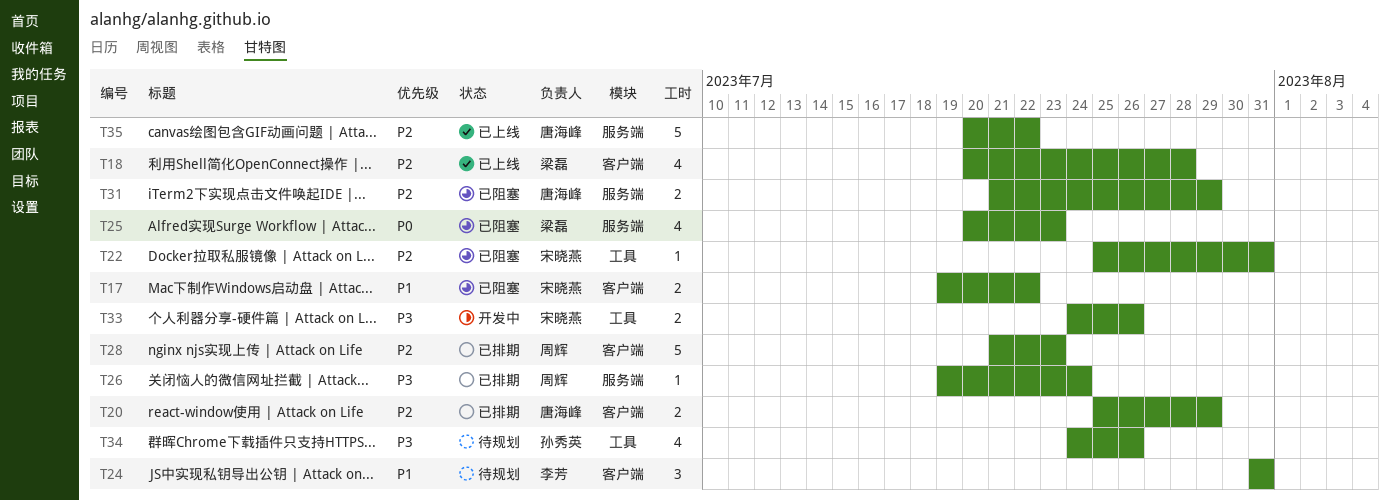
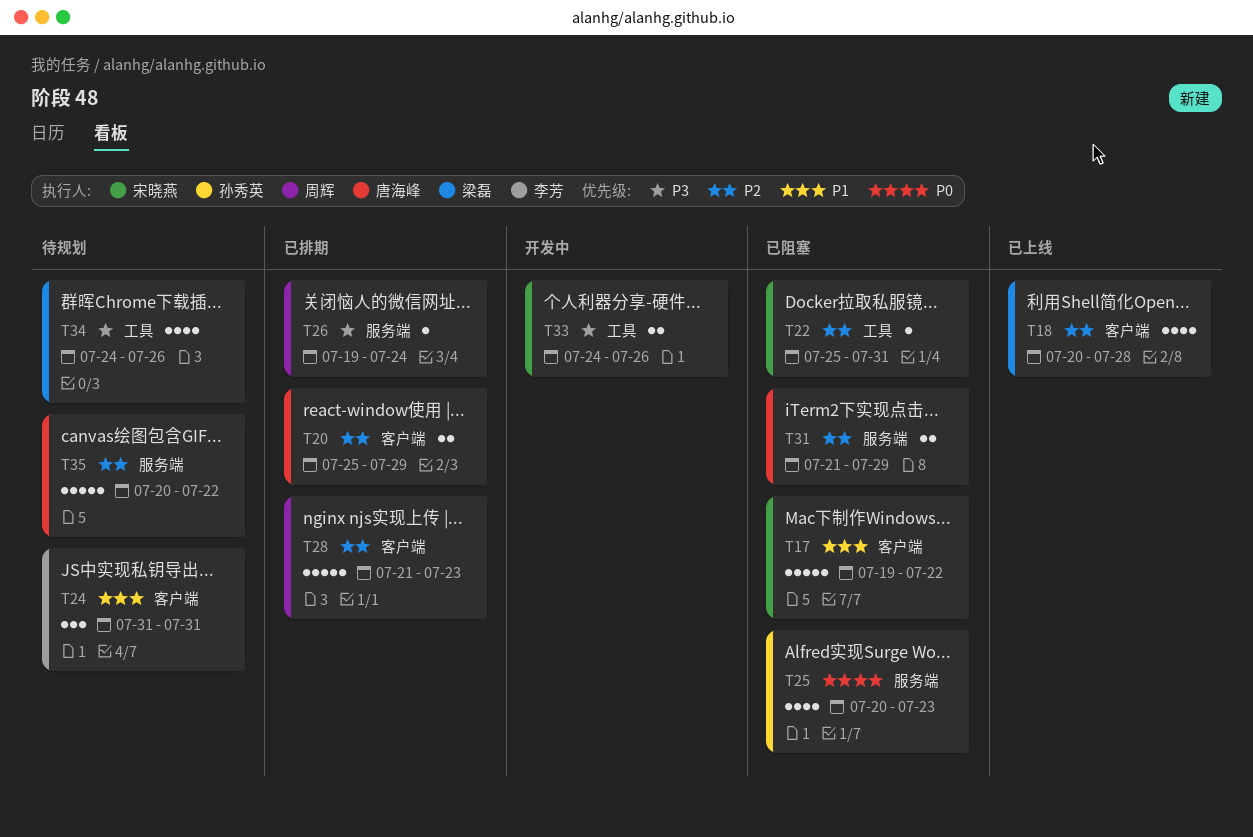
T17, estimate: 2 -> 5
T25, owner: 梁磊 -> 孙秀英
T34, owner: 孙秀英 -> 梁磊
T35, status: 已上线 -> 待规划

